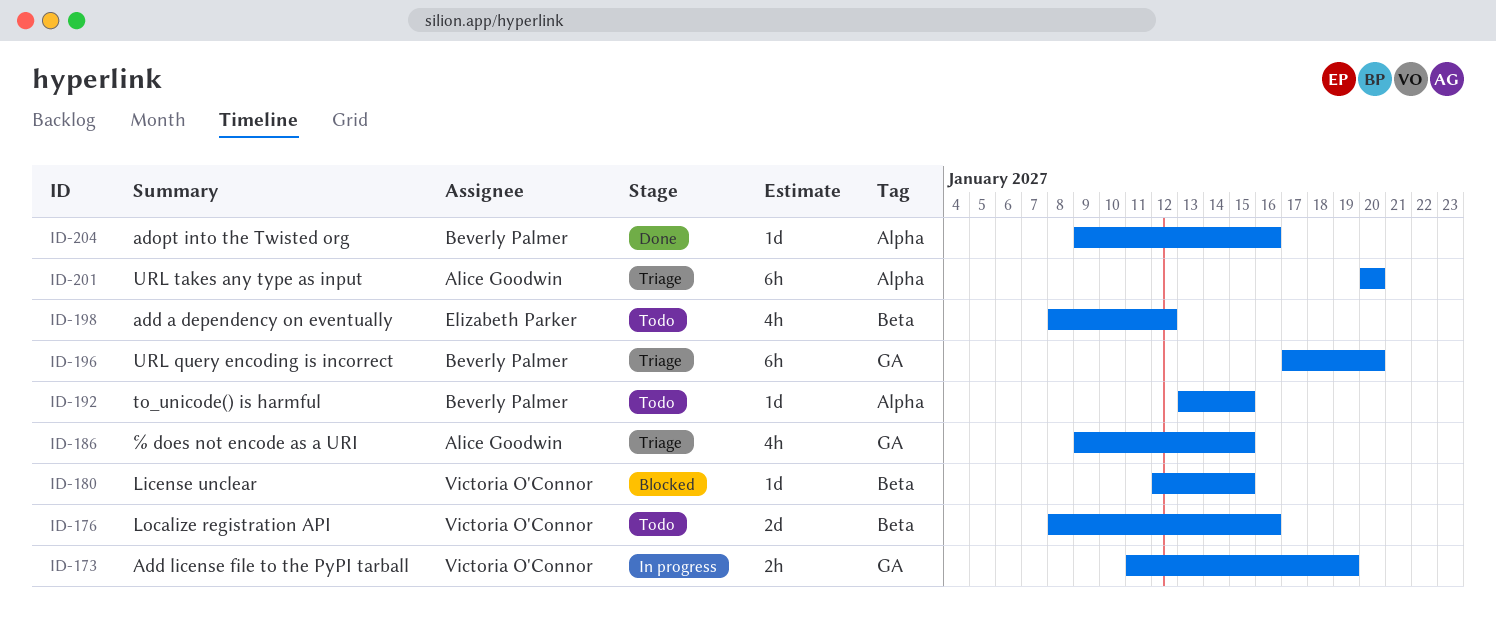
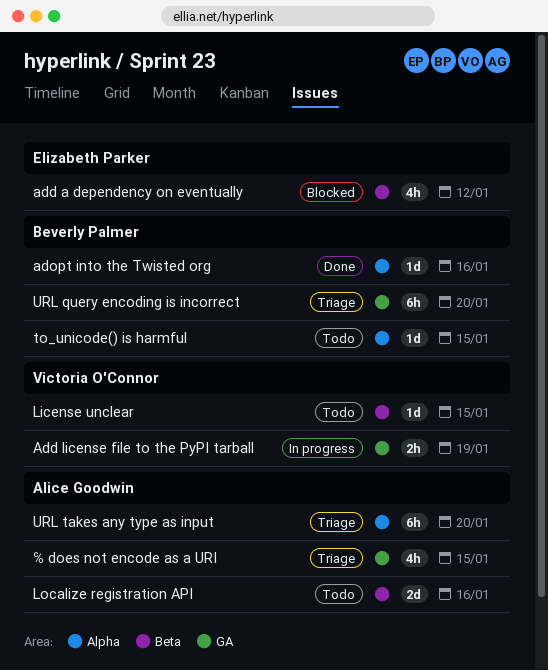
add a dependency on eventually, status: Todo -> Blocked
License unclear, status: Blocked -> Todo
Localize registration API, owner: Victoria O'Connor -> Alice Goodwin

